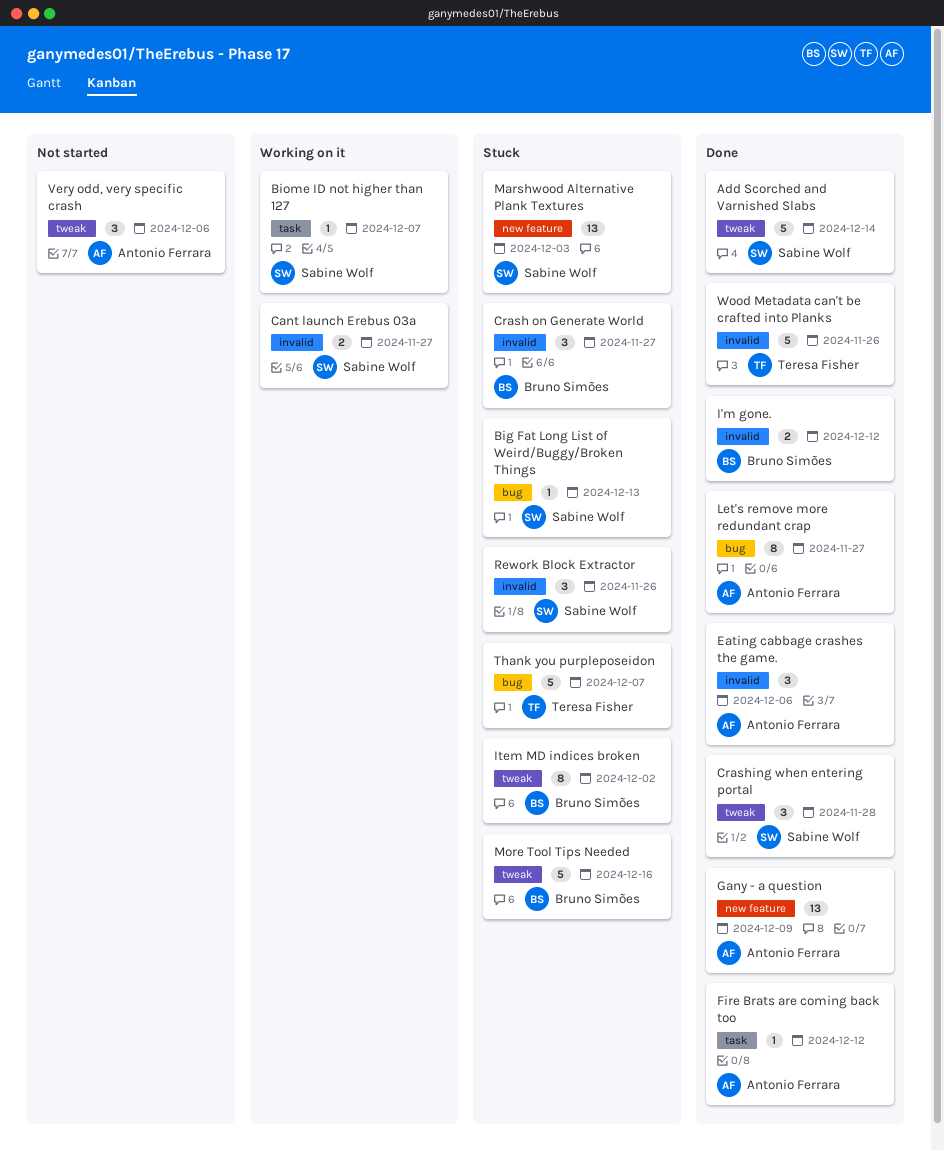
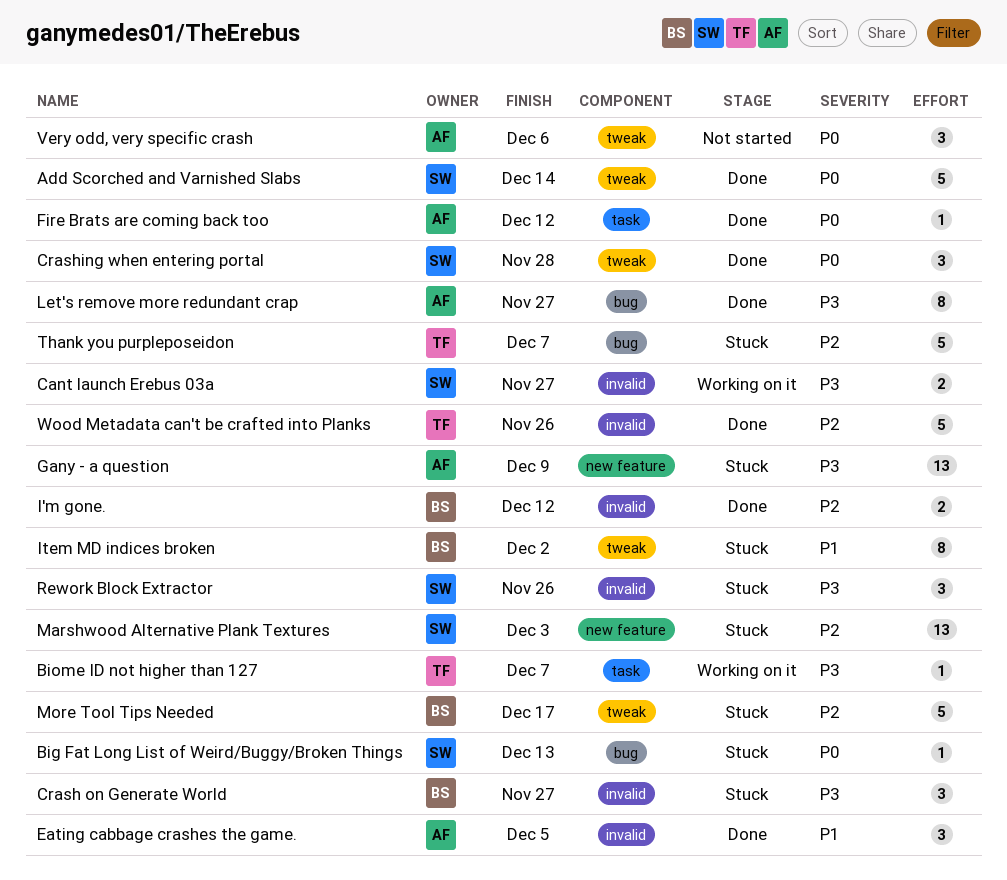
Biome ID not higher than 127, owner: Sabine Wolf -> Teresa Fisher
Eating cabbage crashes the game., due: Dec 6 -> Dec 5
Gany - a question, status: Done -> Stuck
More Tool Tips Needed, due: Dec 16 -> Dec 17

